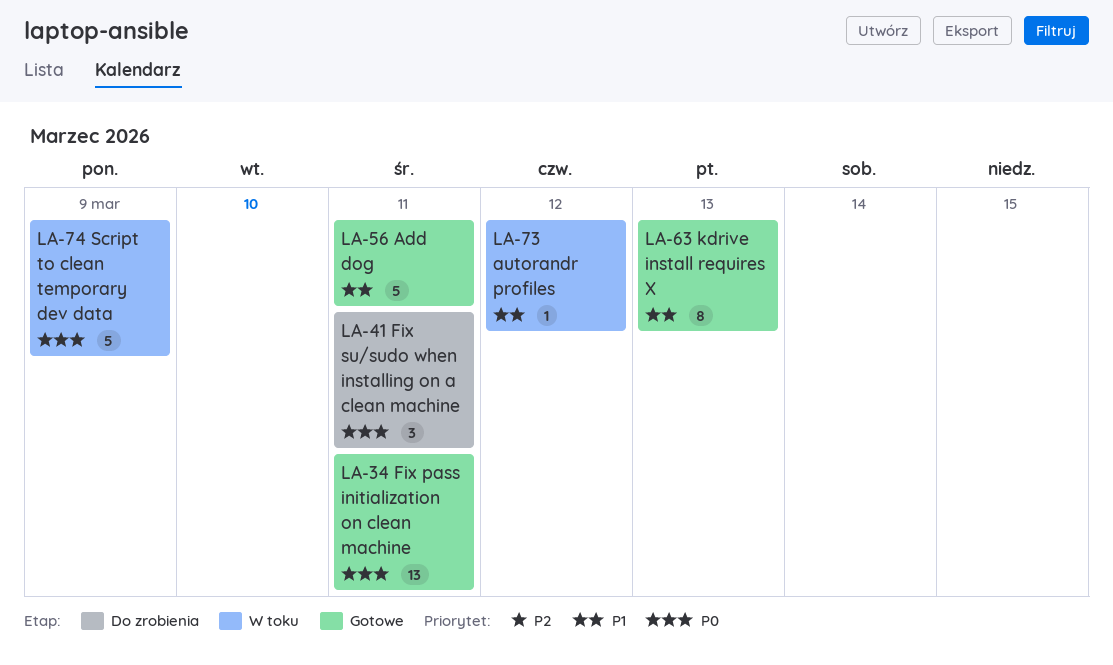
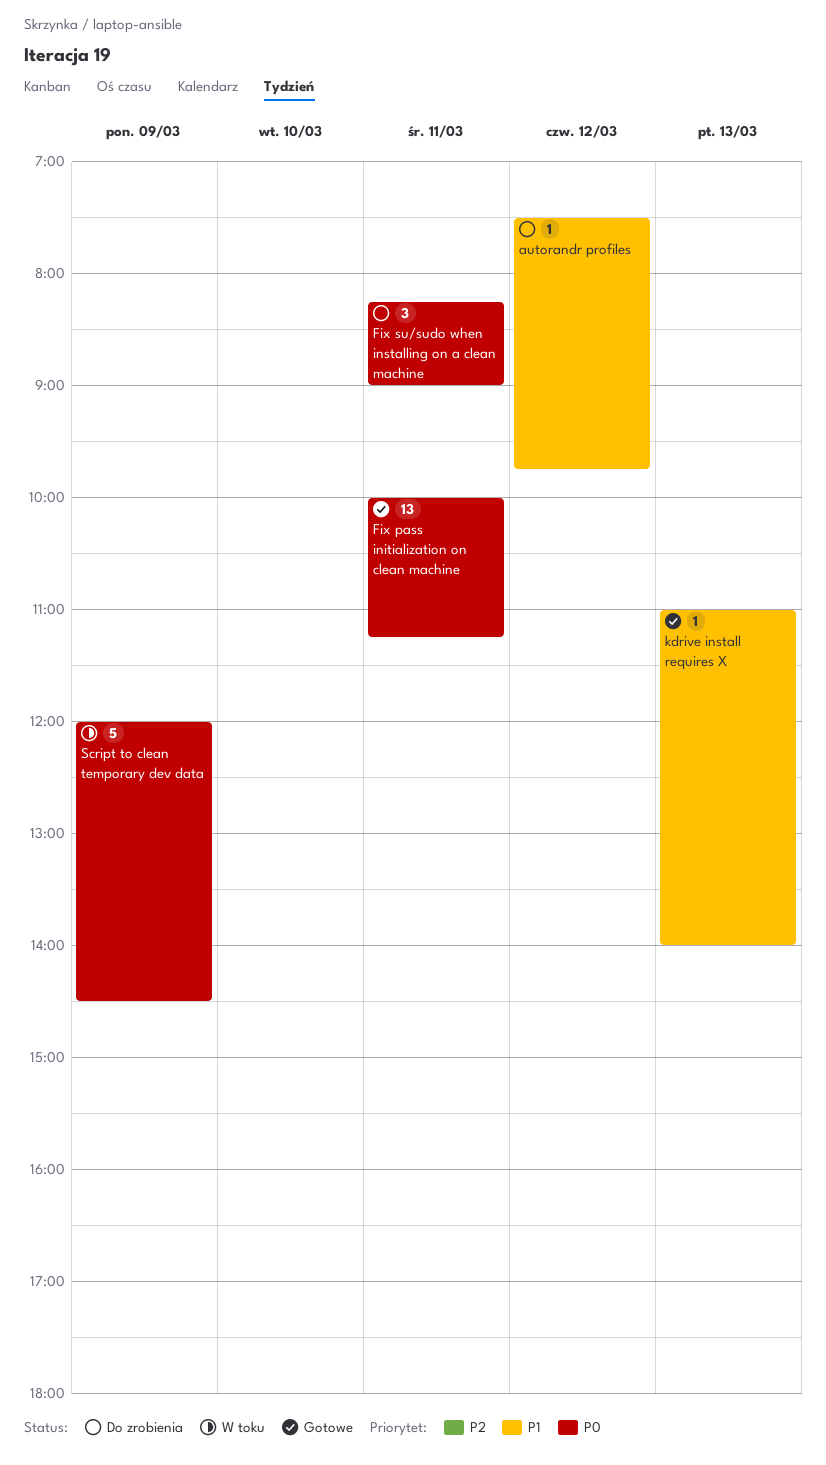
Add dog: present -> none
autorandr profiles, status: W toku -> Do zrobienia
kdrive install requires X, estimate: 8 -> 1

